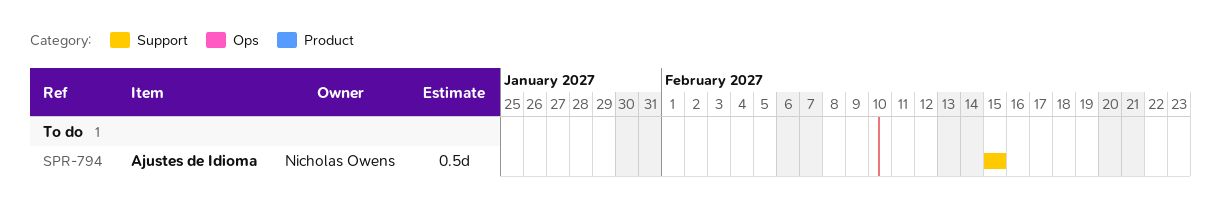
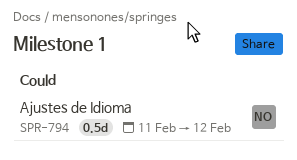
SPR-794, start: Feb 15 -> Feb 11
SPR-794, due: Feb 15 -> Feb 12

